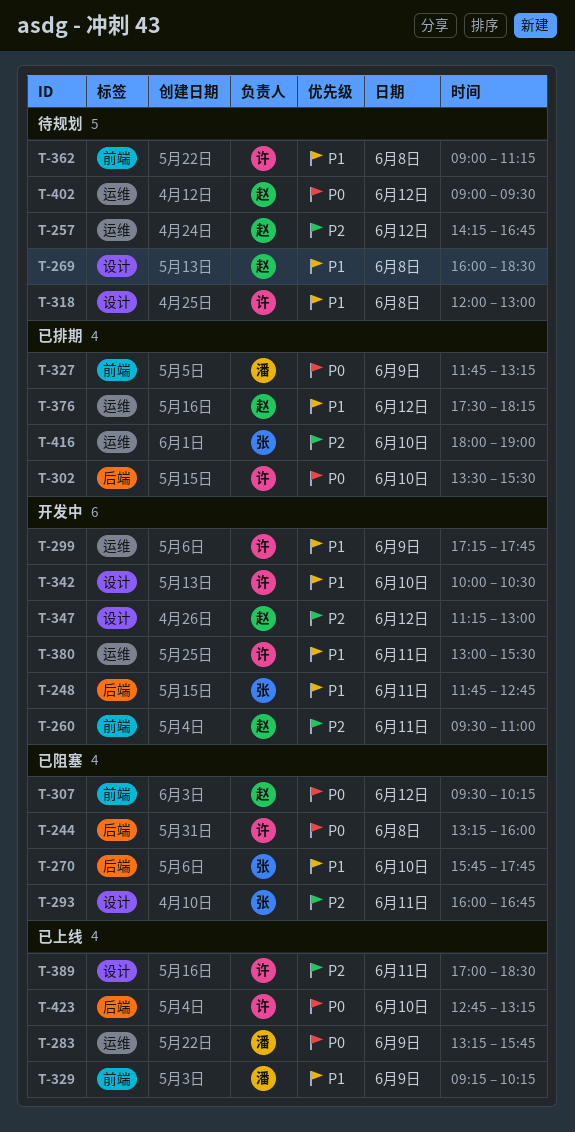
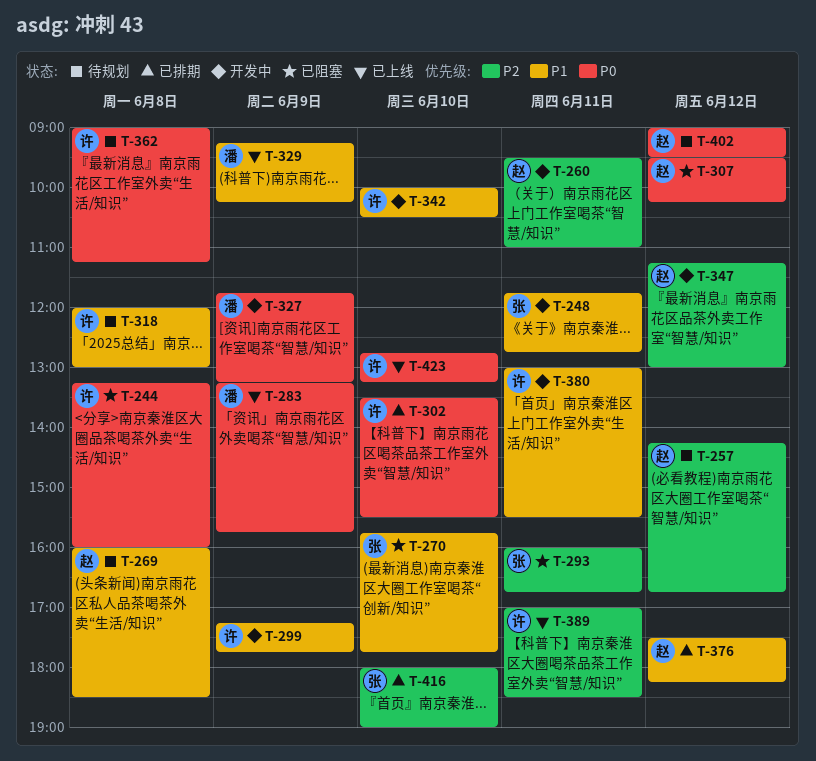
T-327, status: 已排期 -> 开发中
T-362, priority: P1 -> P0

